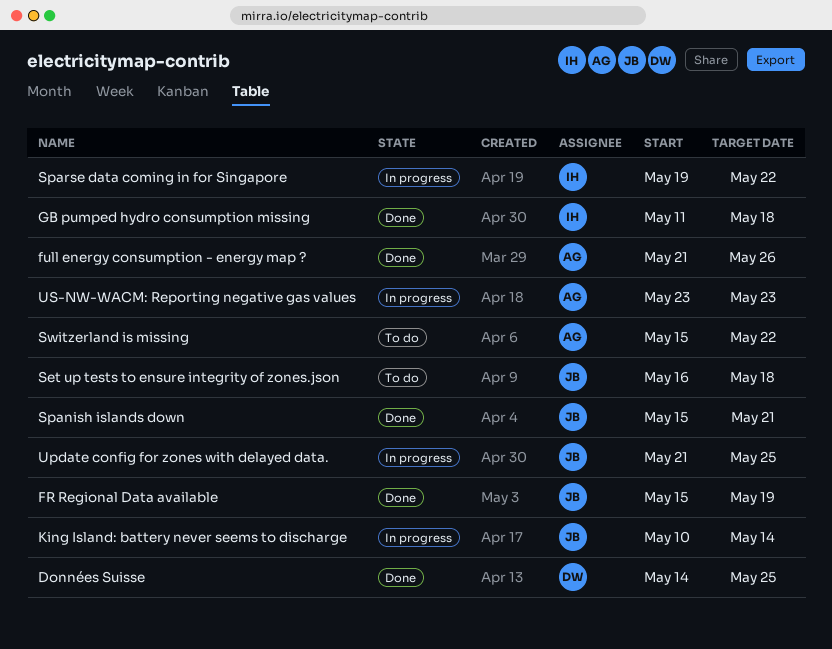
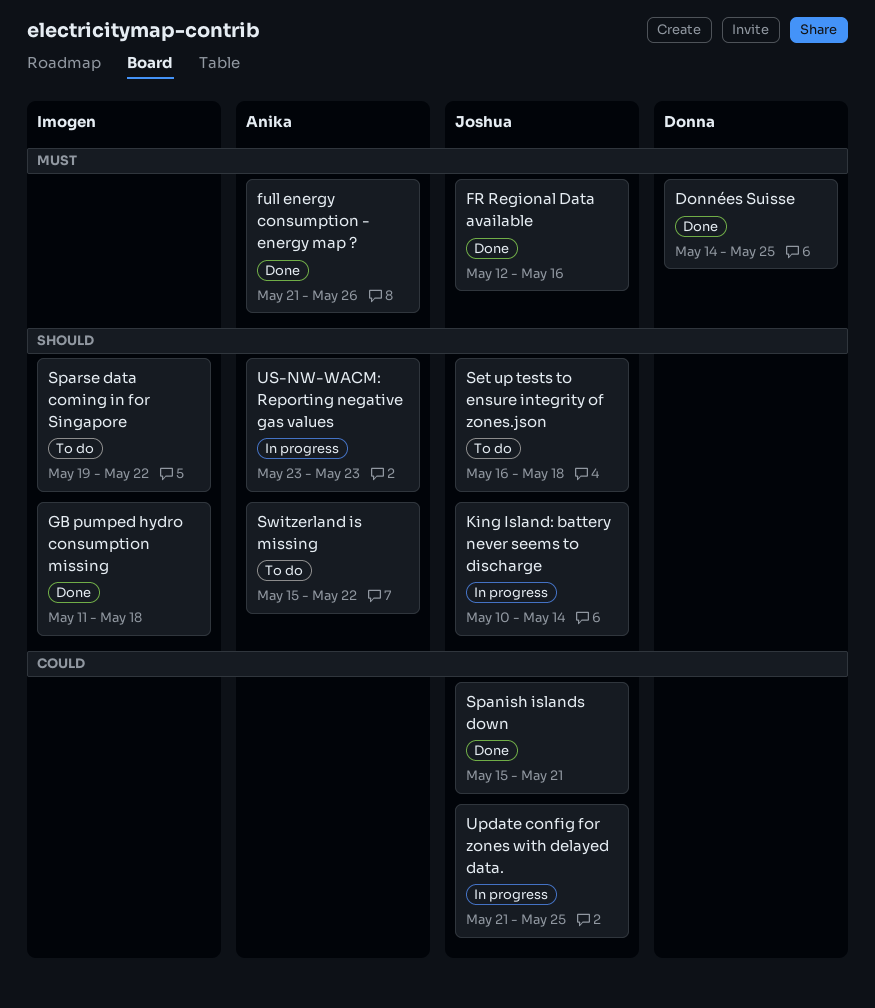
FR Regional Data available, start: May 15 -> May 12
FR Regional Data available, due: May 19 -> May 16
Sparse data coming in for Singapore, status: In progress -> To do

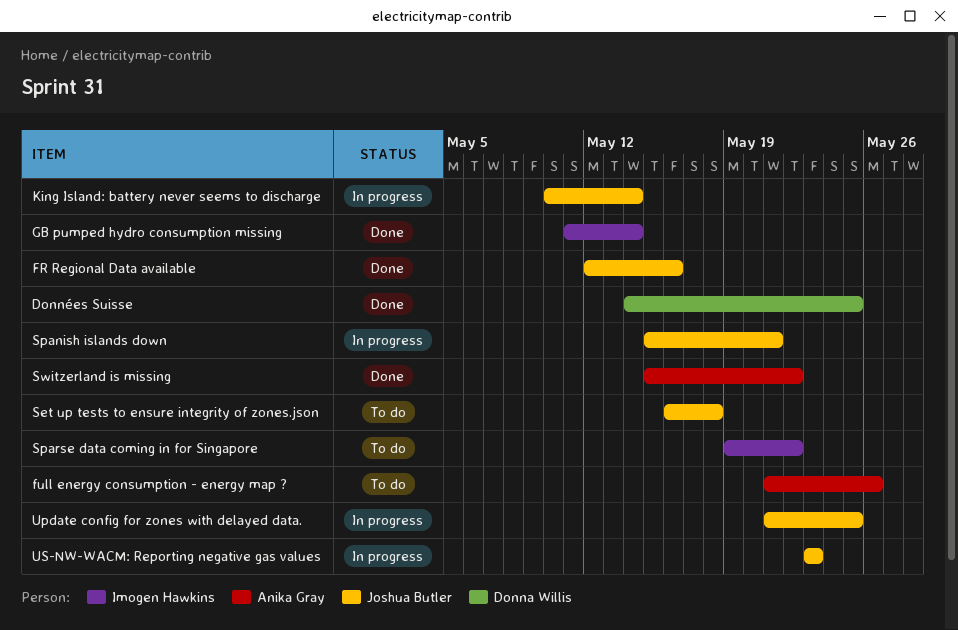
full energy consumption - energy map ?, status: Done -> To do
GB pumped hydro consumption missing, due: May 18 -> May 14
Spanish islands down, status: Done -> In progress
Switzerland is missing, status: To do -> Done
US-NW-WACM: Reporting negative gas values, owner: Anika Gray -> Joshua Butler

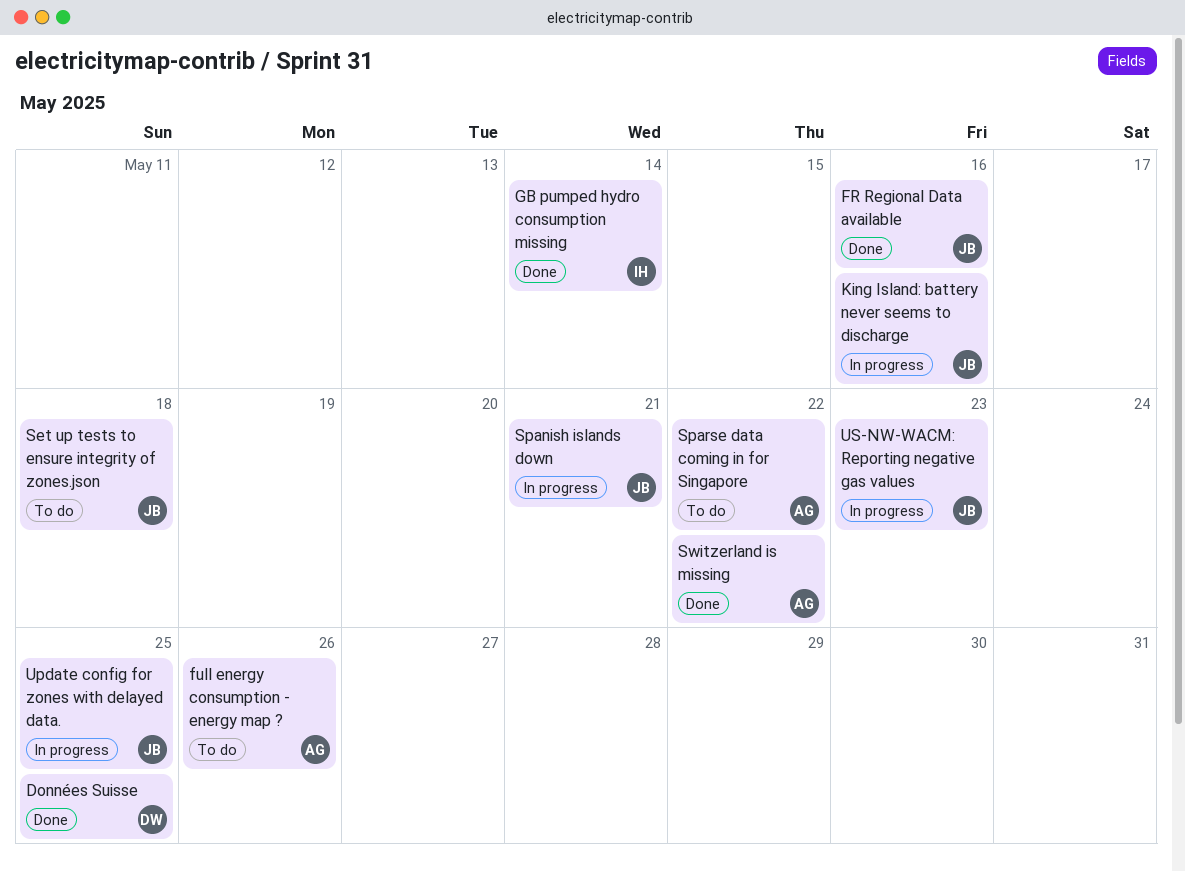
King Island: battery never seems to discharge, due: May 14 -> May 16
Sparse data coming in for Singapore, owner: Imogen Hawkins -> Anika Gray

